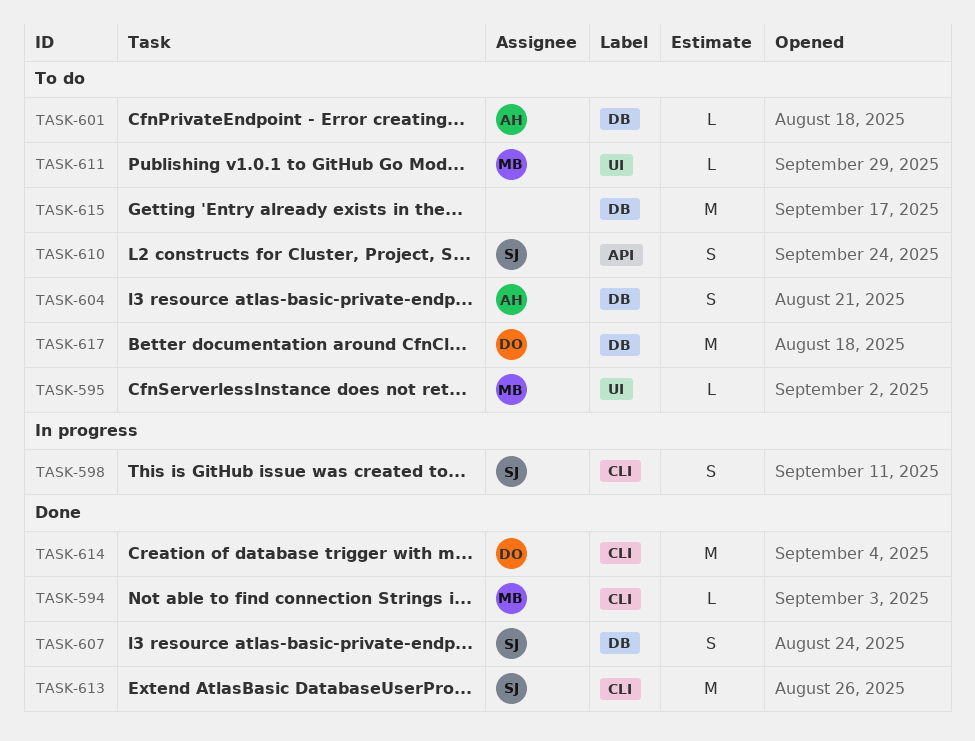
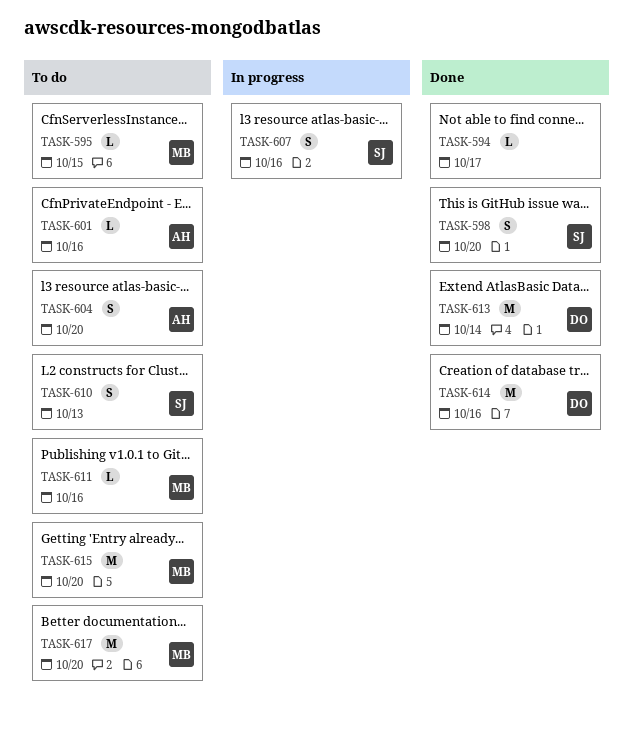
TASK-594, owner: MB -> none
TASK-598, status: In progress -> Done
TASK-607, status: Done -> In progress
TASK-613, owner: SJ -> DO
TASK-615, owner: none -> MB
TASK-617, owner: DO -> MB

